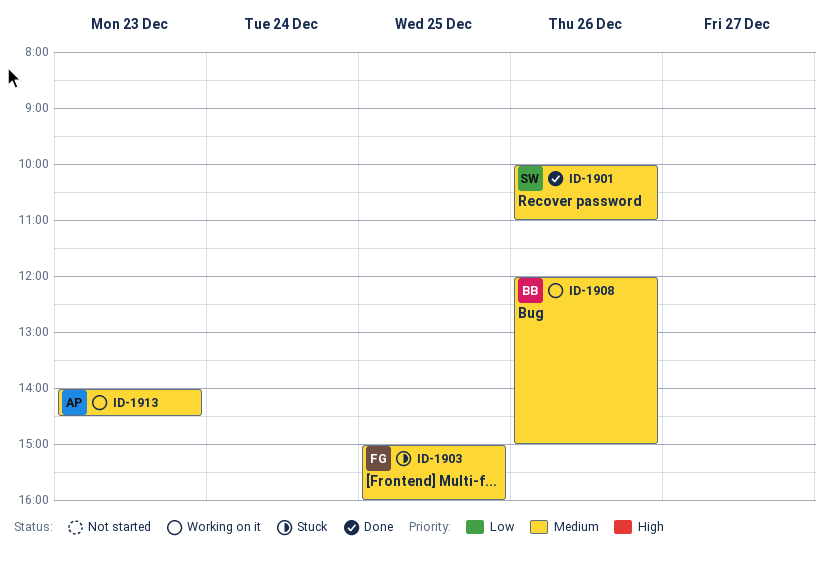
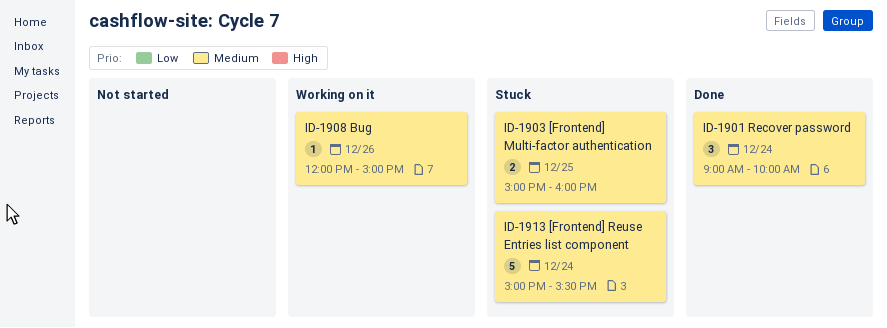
ID-1901, day: Dec 26 -> Dec 24
ID-1901, begins: 10:00 -> 09:00
ID-1901, ends: 11:00 -> 10:00
ID-1913, status: Working on it -> Stuck
ID-1913, day: Dec 23 -> Dec 24
ID-1913, begins: 14:00 -> 15:00
ID-1913, ends: 14:30 -> 15:30

